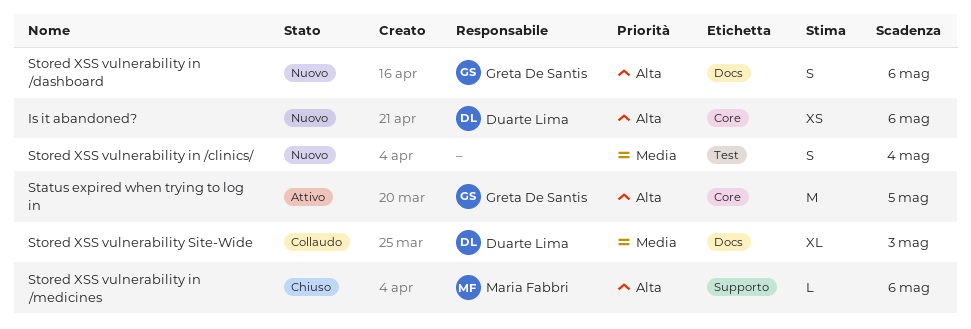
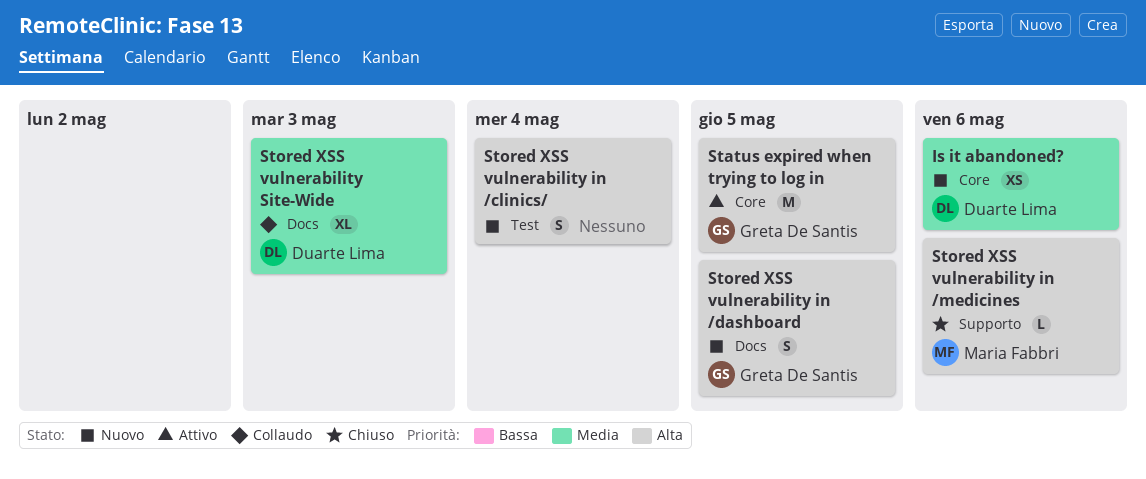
Is it abandoned?, priority: Alta -> Media
Stored XSS vulnerability in /clinics/, priority: Media -> Alta
Stored XSS vulnerability in /dashboard, due: May 6 -> May 5

